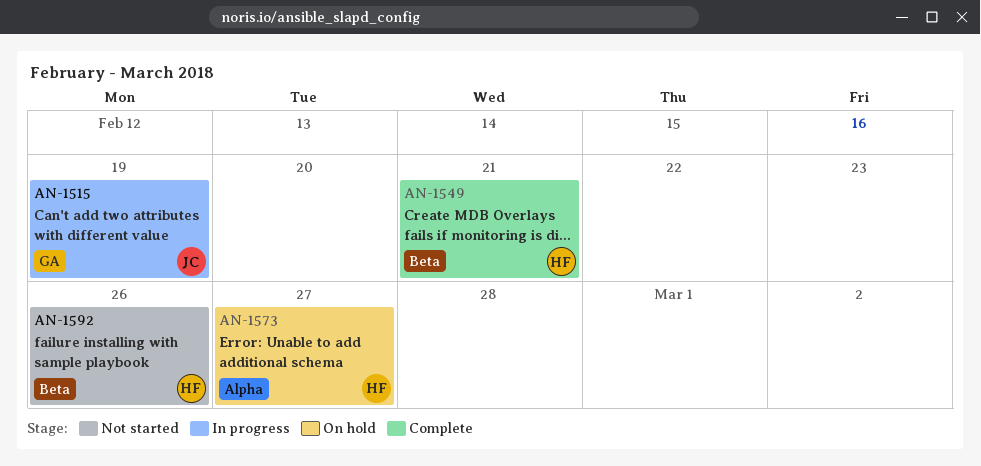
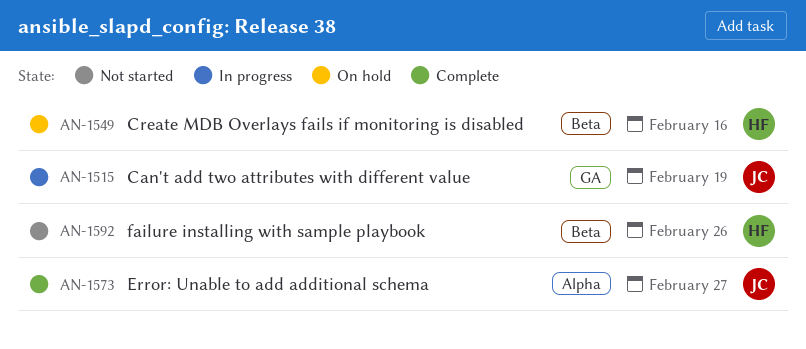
AN-1549, status: Complete -> On hold
AN-1549, due: Feb 21 -> Feb 16
AN-1573, status: On hold -> Complete
AN-1573, owner: HF -> JC

